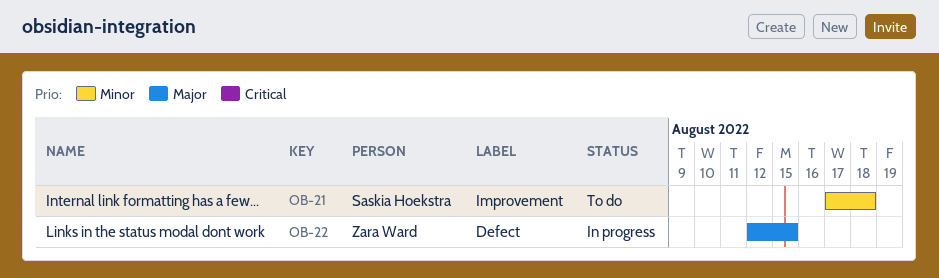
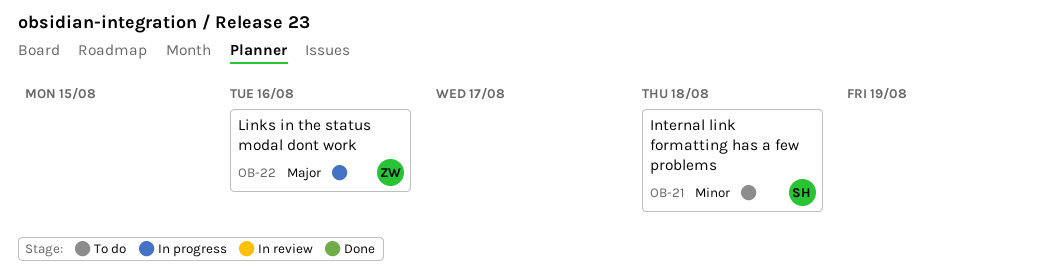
OB-22, due: Aug 15 -> Aug 16

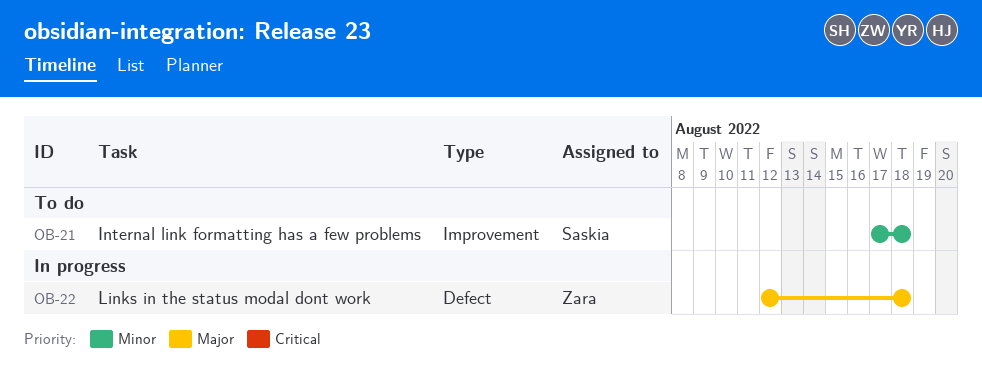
OB-22, due: Aug 16 -> Aug 18

